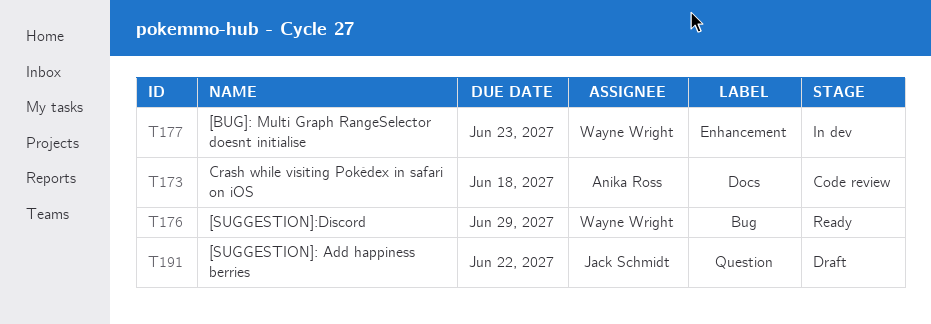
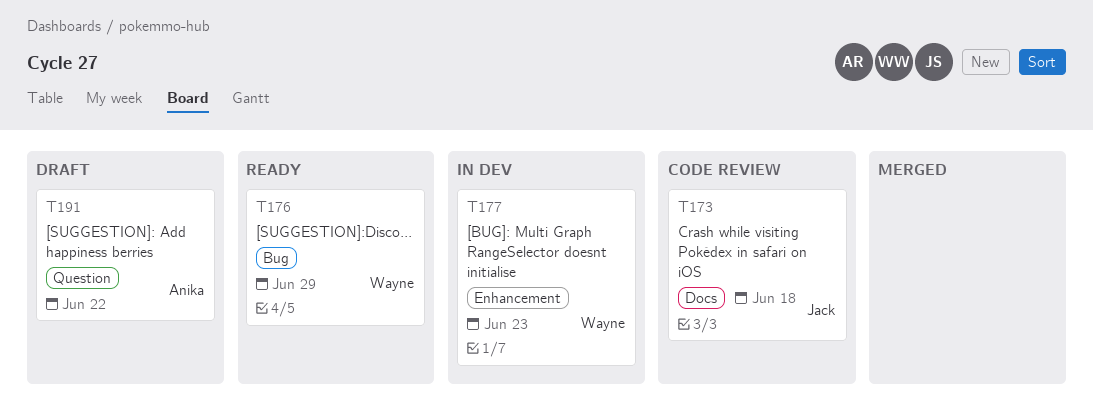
T173, owner: Anika Ross -> Jack Schmidt
T191, owner: Jack Schmidt -> Anika Ross

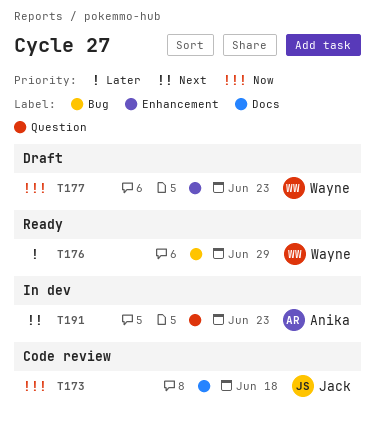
T177, status: In dev -> Draft
T191, status: Draft -> In dev
T191, due: Jun 22 -> Jun 23

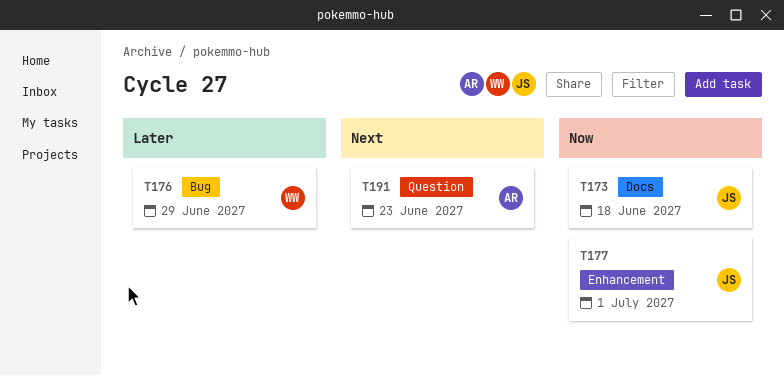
T177, owner: Wayne -> Jack
T177, due: Jun 23 -> Jul 1

